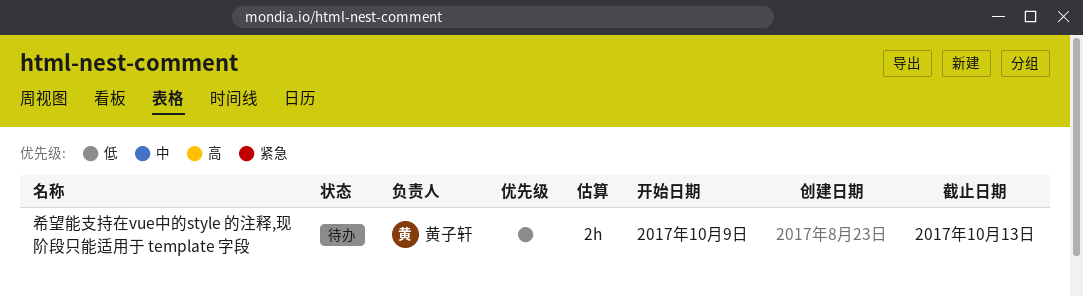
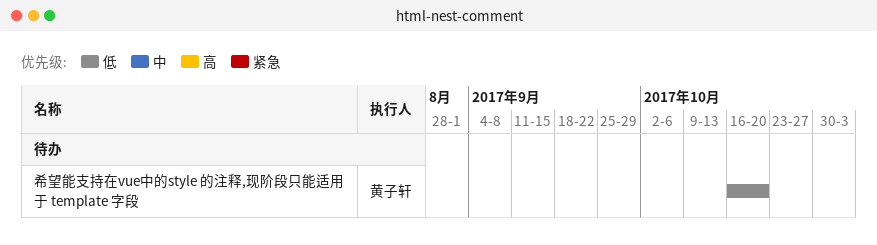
希望能支持在vue中的style 的注释,现阶段只能适用于 template 字段, start: Oct 9 -> Oct 16
希望能支持在vue中的style 的注释,现阶段只能适用于 template 字段, due: Oct 13 -> Oct 20

